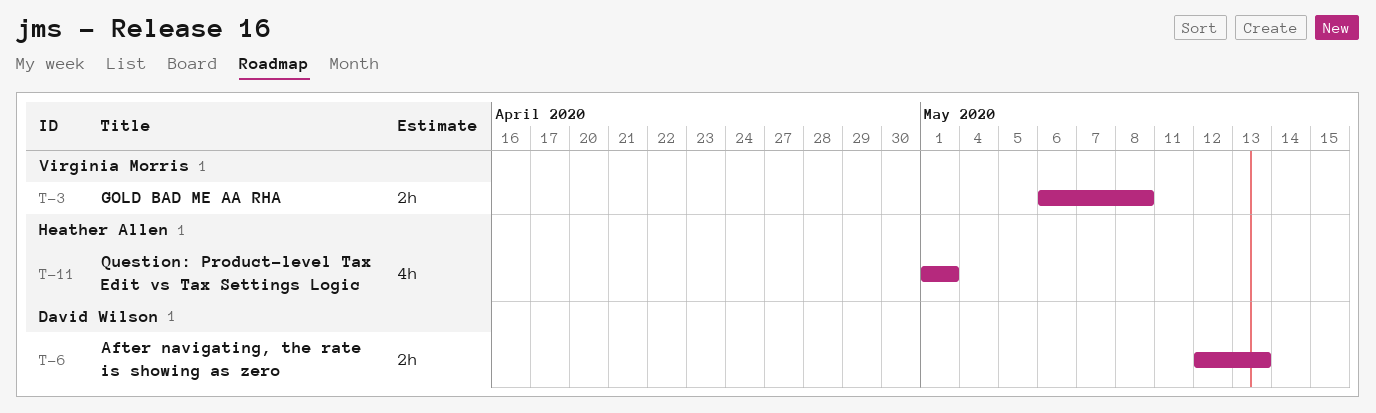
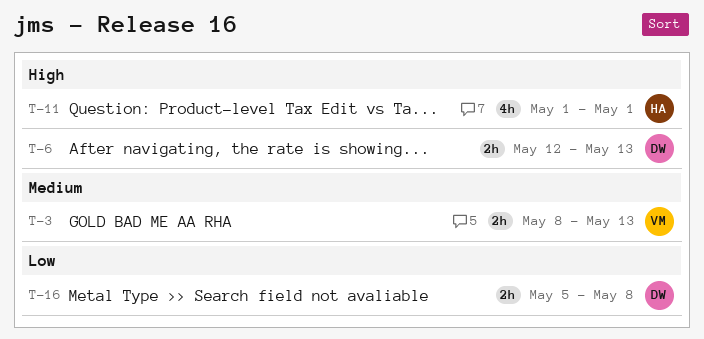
T-3, start: May 6 -> May 8
T-3, due: May 8 -> May 13
T-16: none -> present

